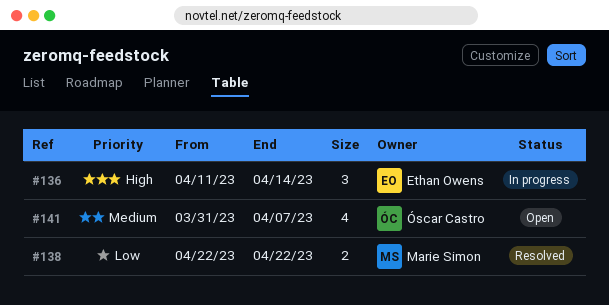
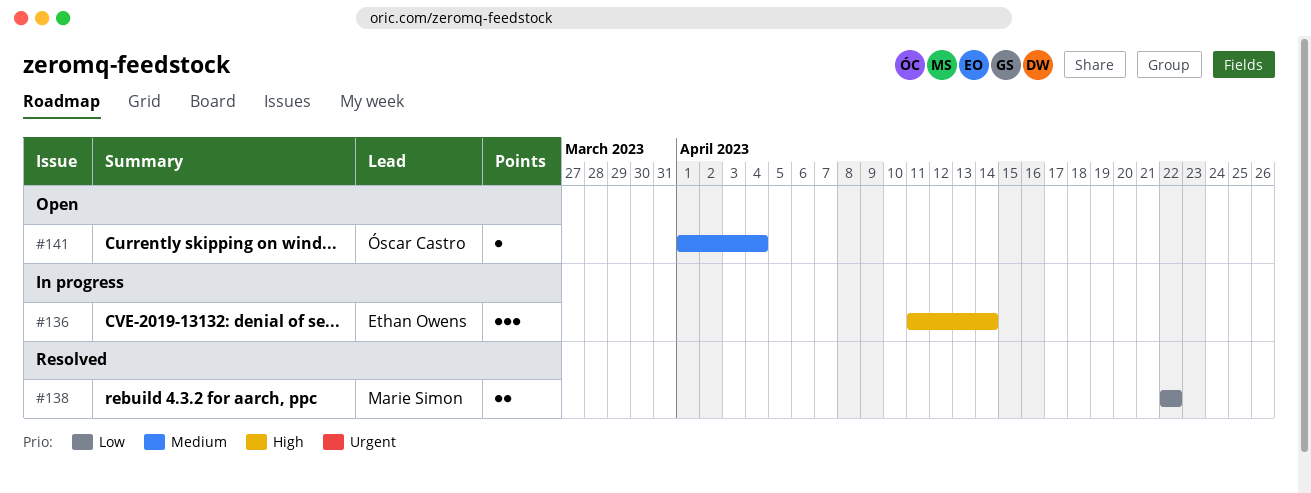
#141, estimate: 4 -> 1
#141, start: Mar 31 -> Apr 1
#141, due: Apr 7 -> Apr 4

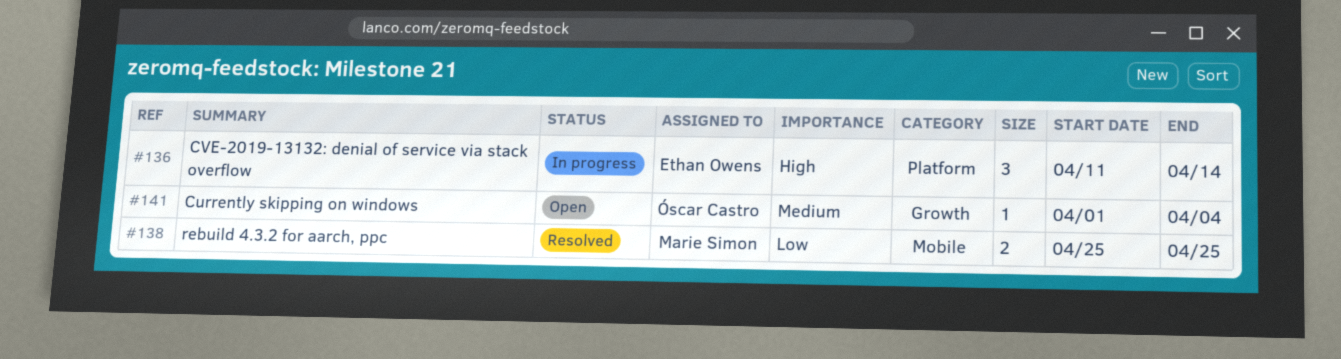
#138, start: Apr 22 -> Apr 25
#138, due: Apr 22 -> Apr 25

